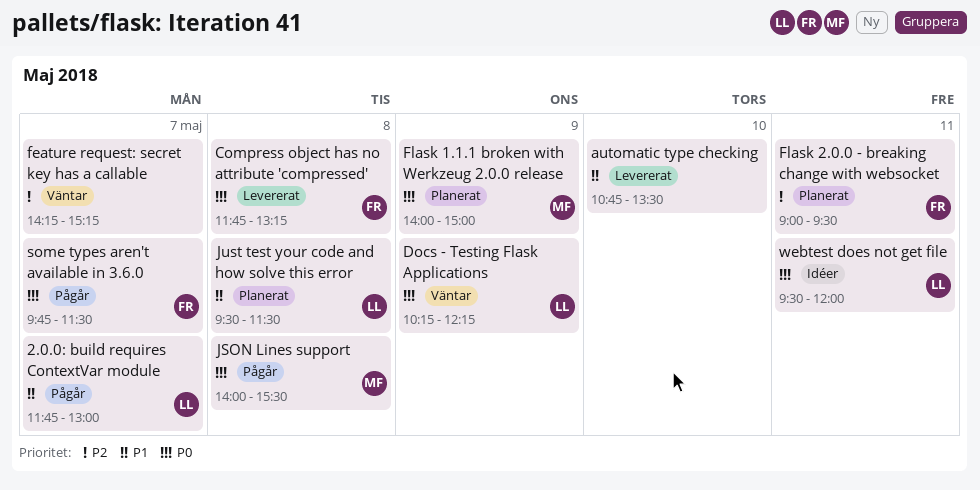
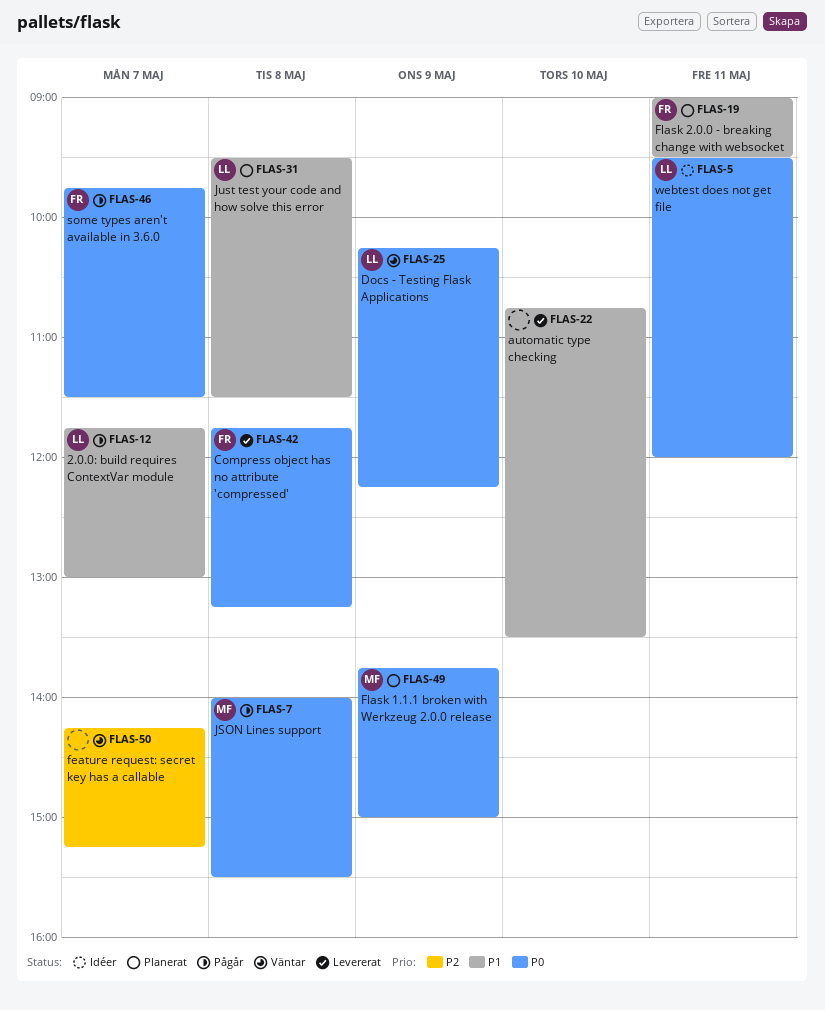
Flask 1.1.1 broken with Werkzeug 2.0.0 release, begins: 14:00 -> 13:45
Flask 2.0.0 - breaking change with websocket, priority: P2 -> P1

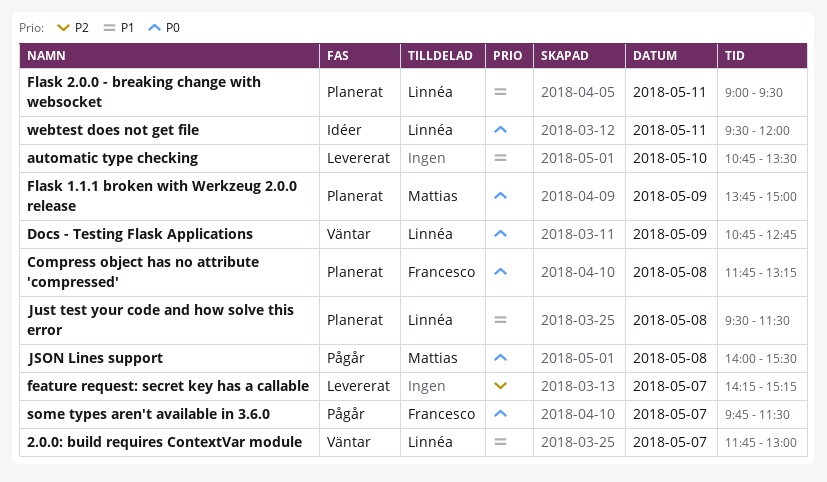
2.0.0: build requires ContextVar module, status: Pågår -> Väntar
Compress object has no attribute 'compressed', status: Levererat -> Planerat
Docs - Testing Flask Applications, begins: 10:15 -> 10:45
Docs - Testing Flask Applications, ends: 12:15 -> 12:45
feature request: secret key has a callable, status: Väntar -> Levererat
Flask 2.0.0 - breaking change with websocket, owner: Francesco -> Linnéa

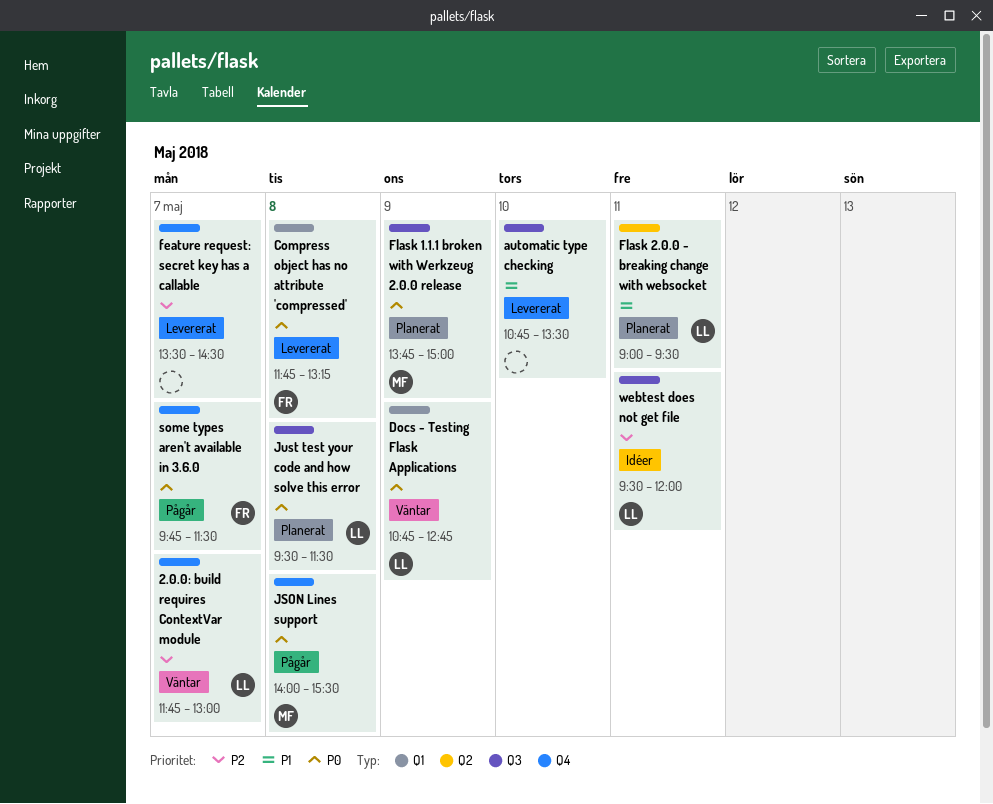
2.0.0: build requires ContextVar module, priority: P1 -> P2
Compress object has no attribute 'compressed', status: Planerat -> Levererat
feature request: secret key has a callable, begins: 14:15 -> 13:30
feature request: secret key has a callable, ends: 15:15 -> 14:30
Just test your code and how solve this error, priority: P1 -> P0
webtest does not get file, priority: P0 -> P2

